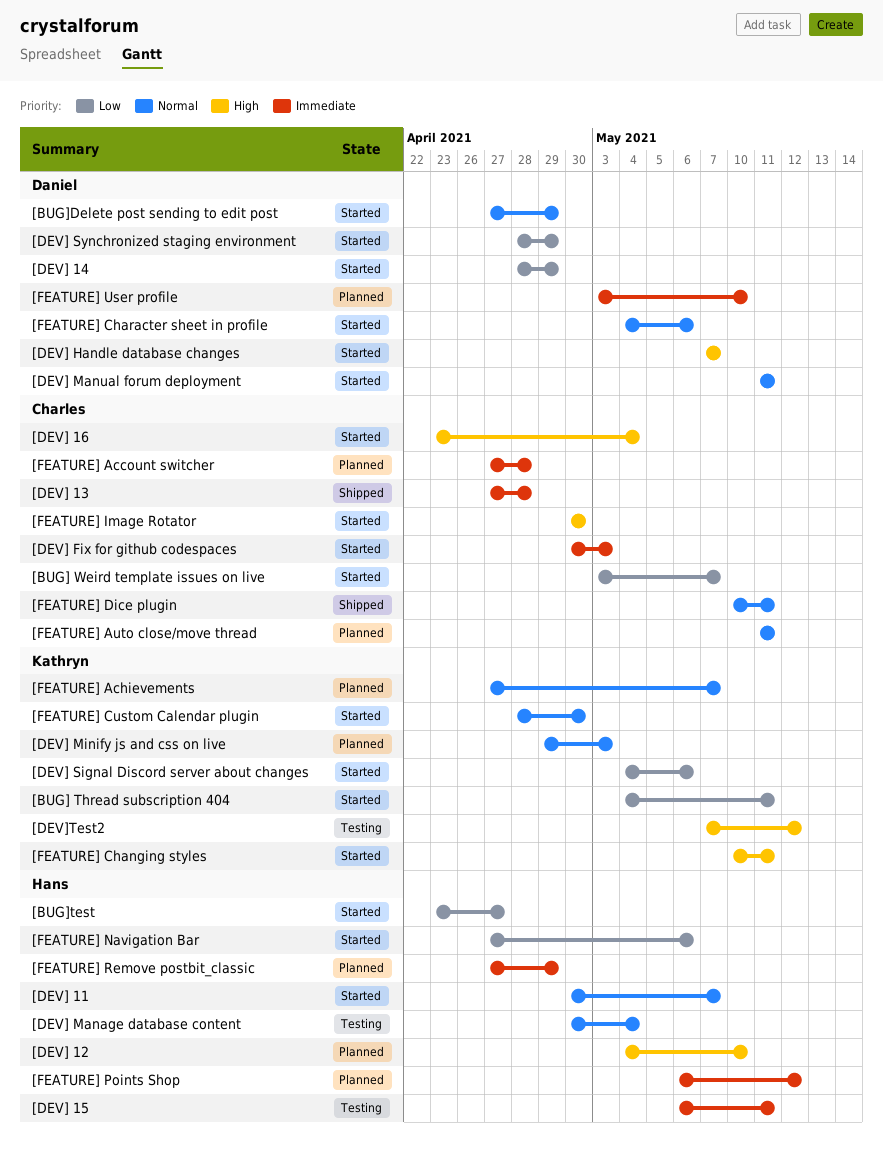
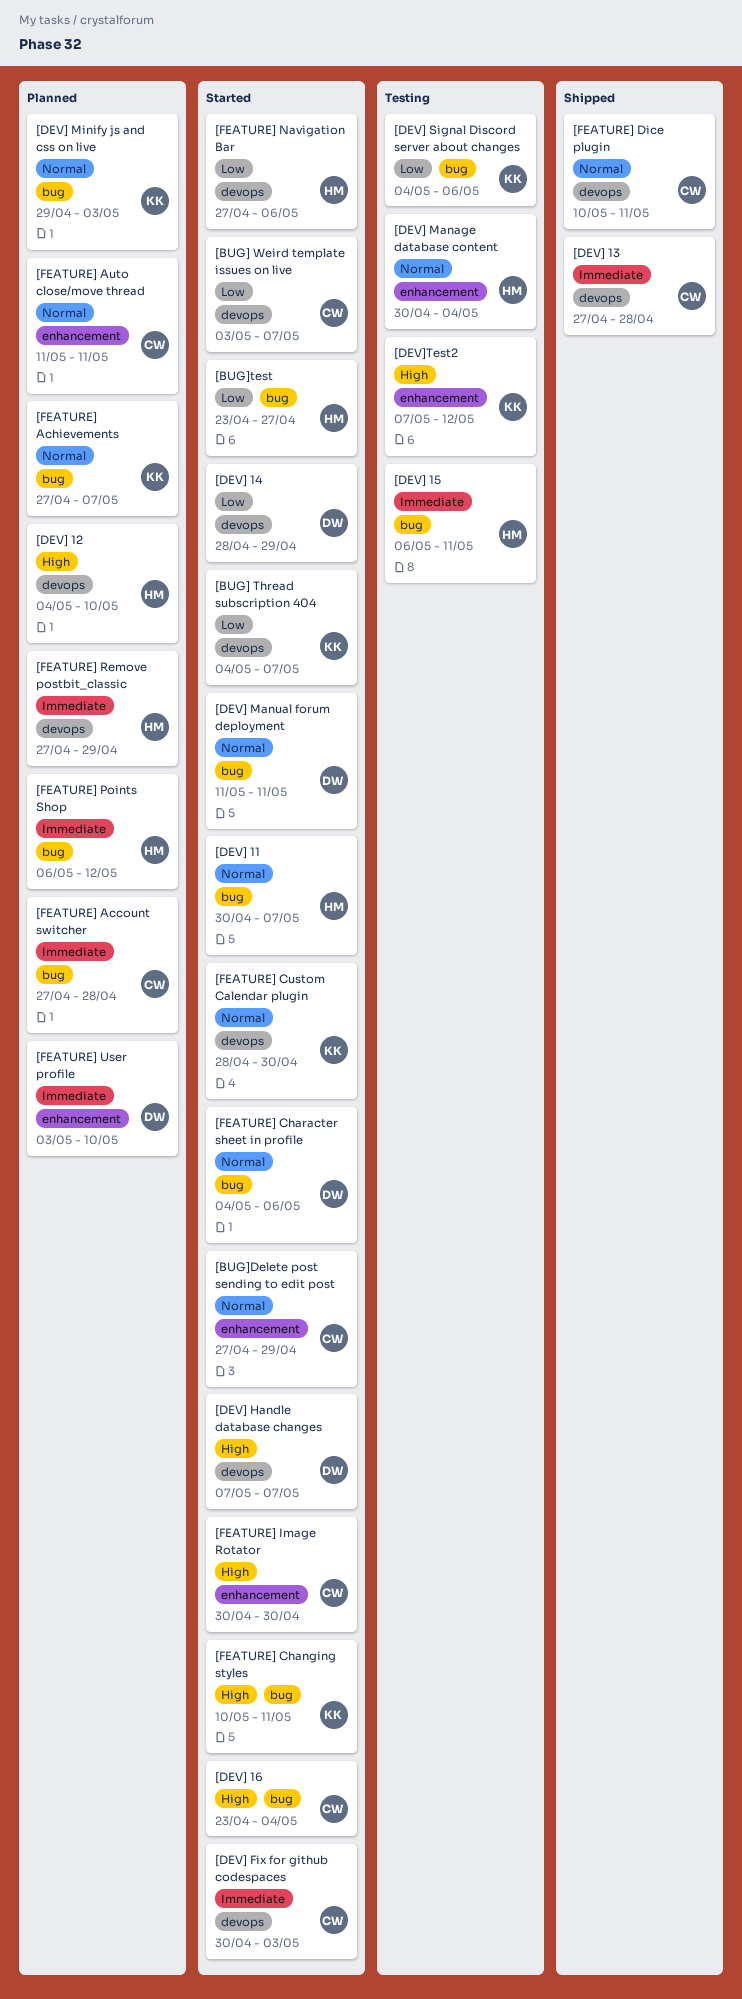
[BUG] Thread subscription 404, due: May 11 -> May 7
[BUG]Delete post sending to edit post, owner: Daniel -> Charles
[DEV] Signal Discord server about changes, status: Started -> Testing
[DEV] Synchronized staging environment: present -> none

